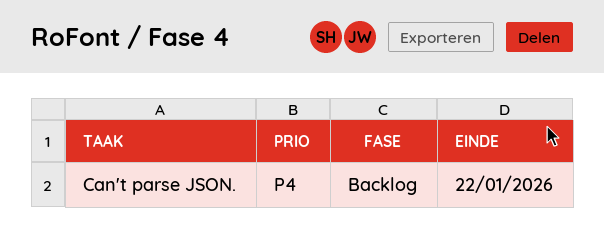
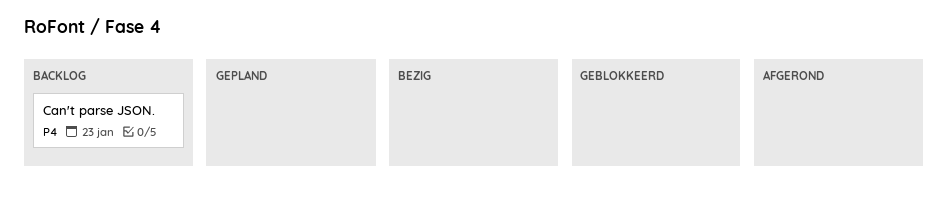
Can't parse JSON., due: Jan 22 -> Jan 23

